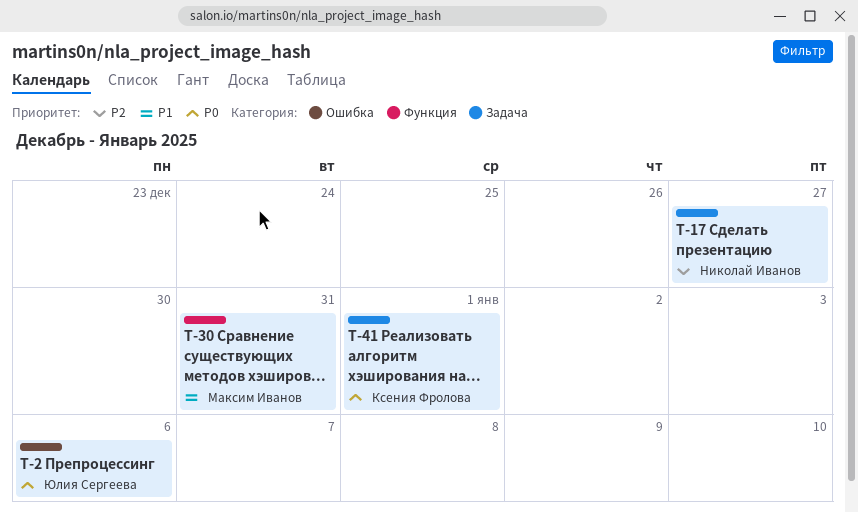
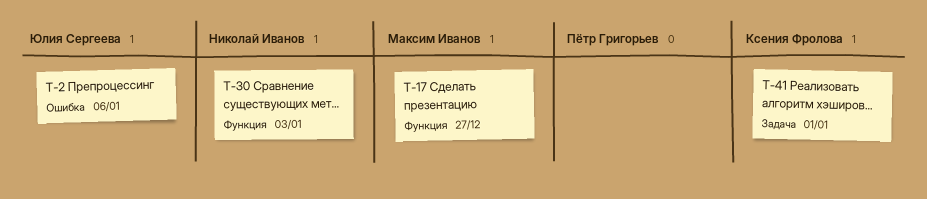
T-17, owner: Николай Иванов -> Максим Иванов
T-17, label: Задача -> Функция
T-30, owner: Максим Иванов -> Николай Иванов
T-30, due: Dec 31 -> Jan 3

